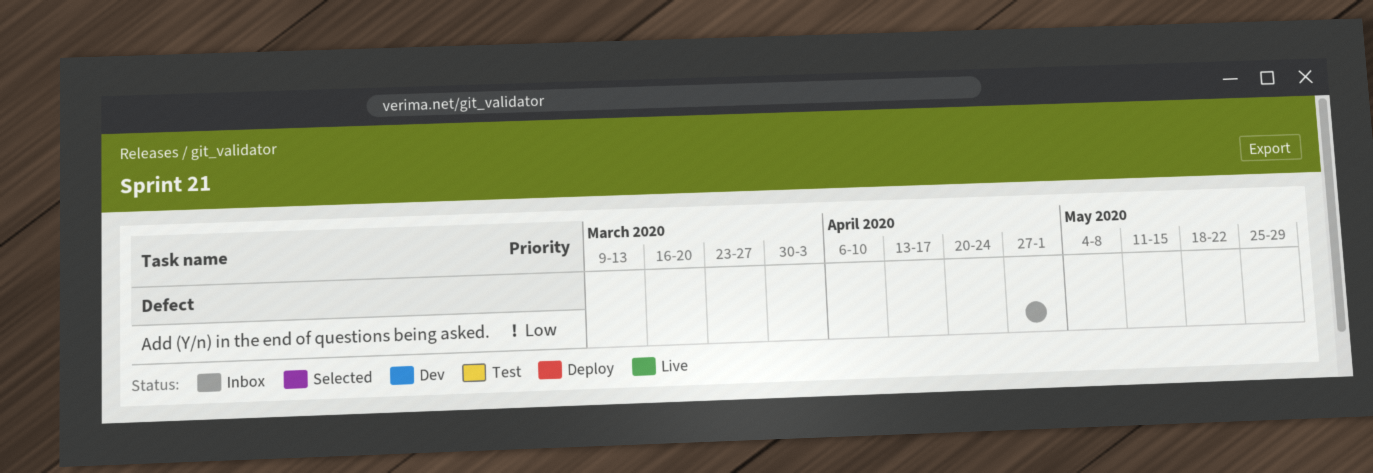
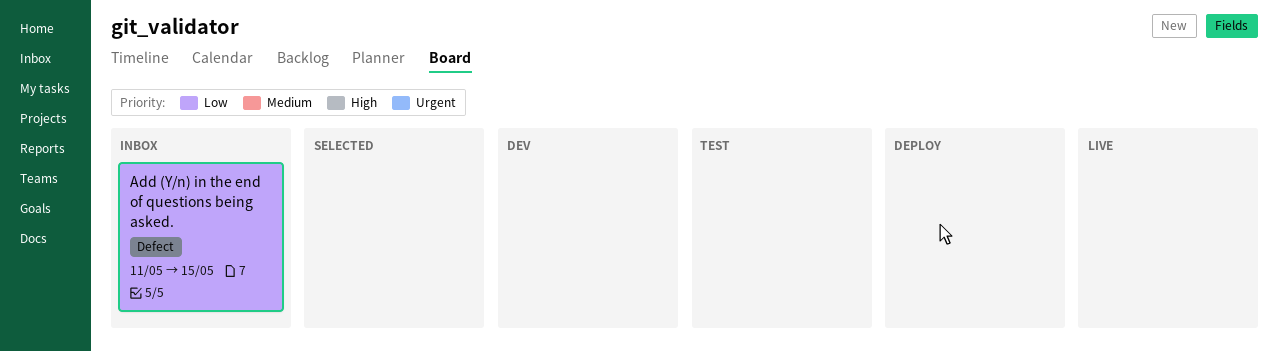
Add (Y/n) in the end of questions being asked., start: Apr 27 -> May 11
Add (Y/n) in the end of questions being asked., due: May 1 -> May 15

